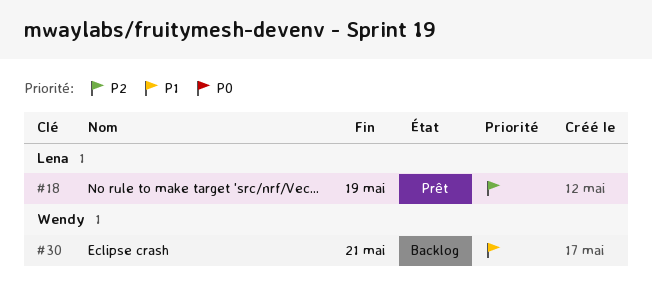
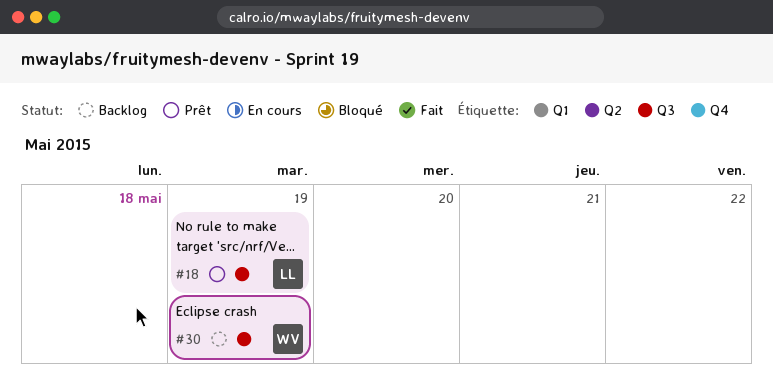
#30, due: May 21 -> May 19

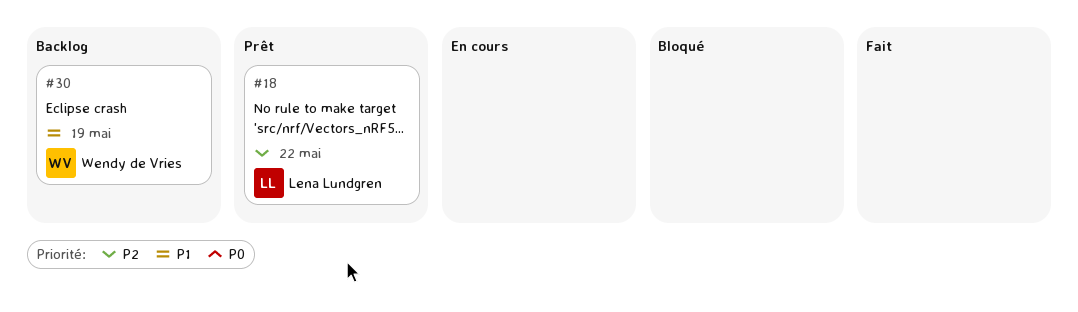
#18, due: May 19 -> May 22

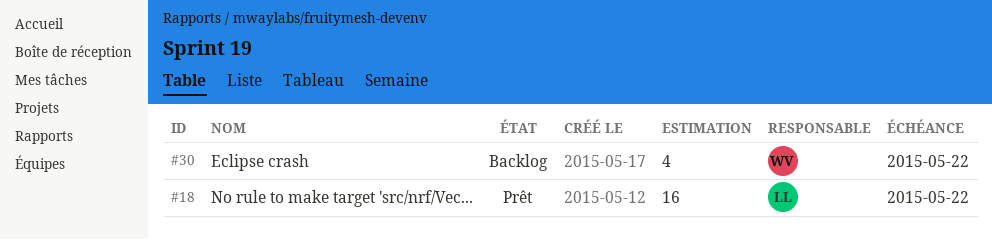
#30, due: May 19 -> May 22

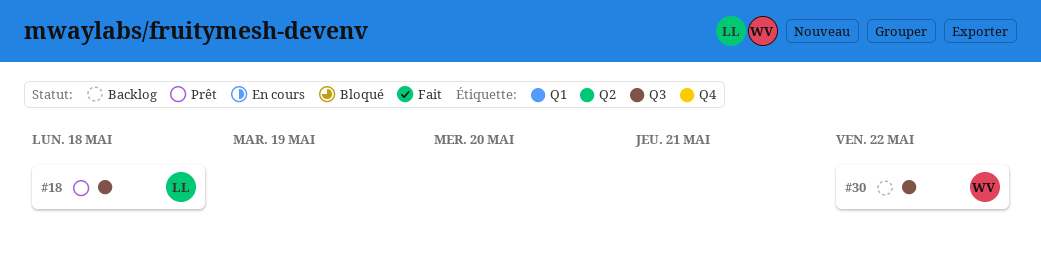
#18, due: May 22 -> May 18

